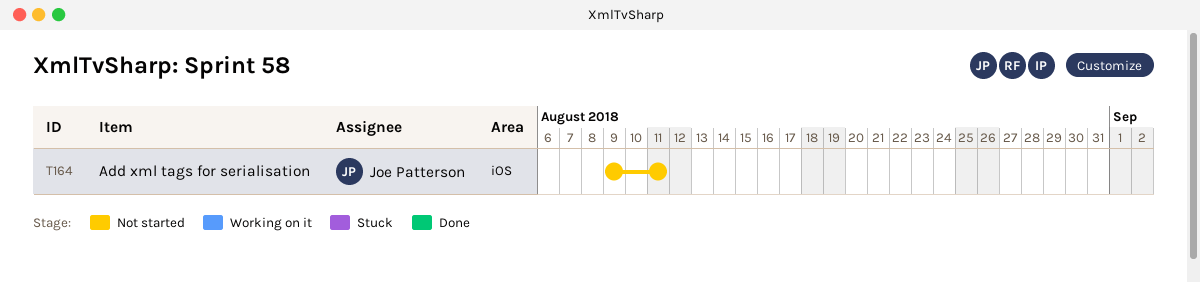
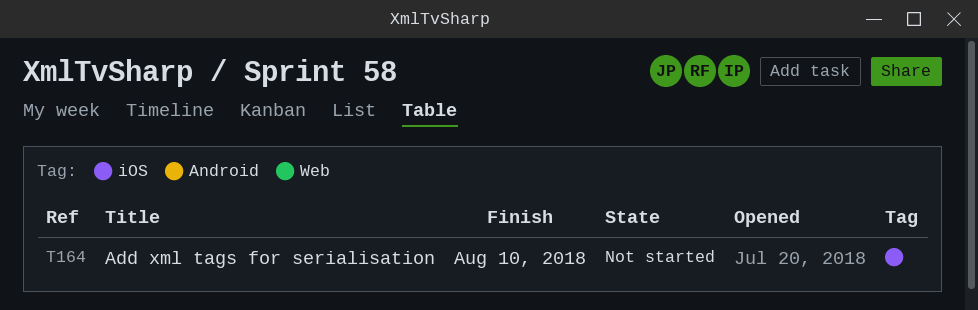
T164, due: Aug 11 -> Aug 10

